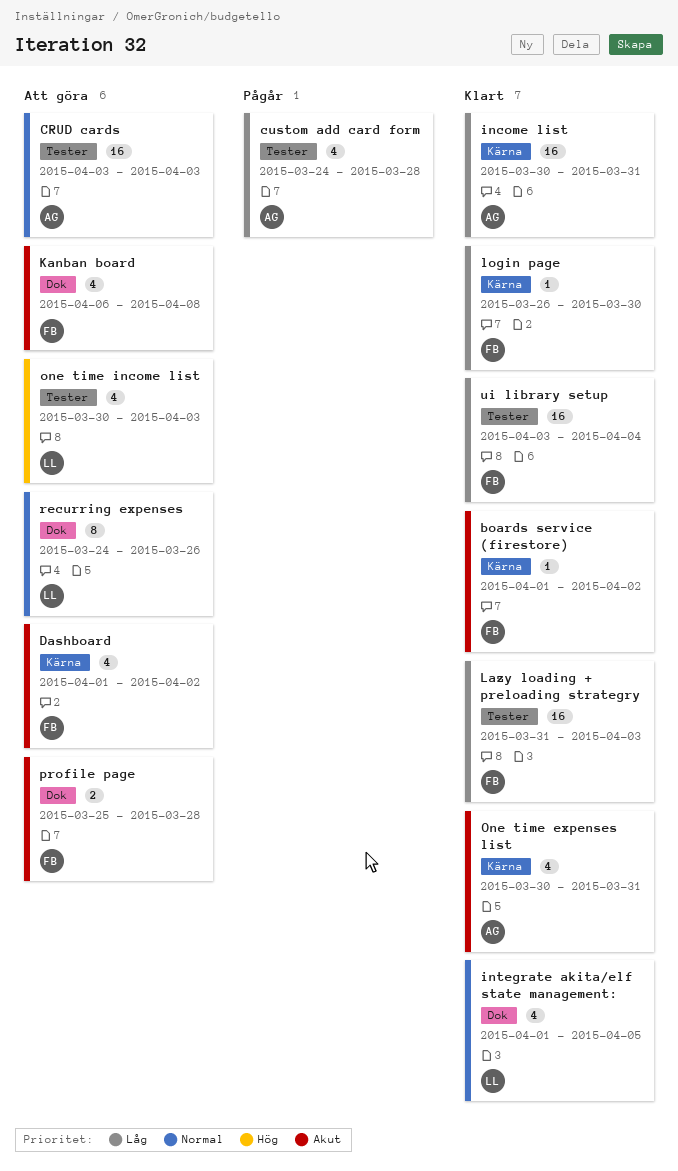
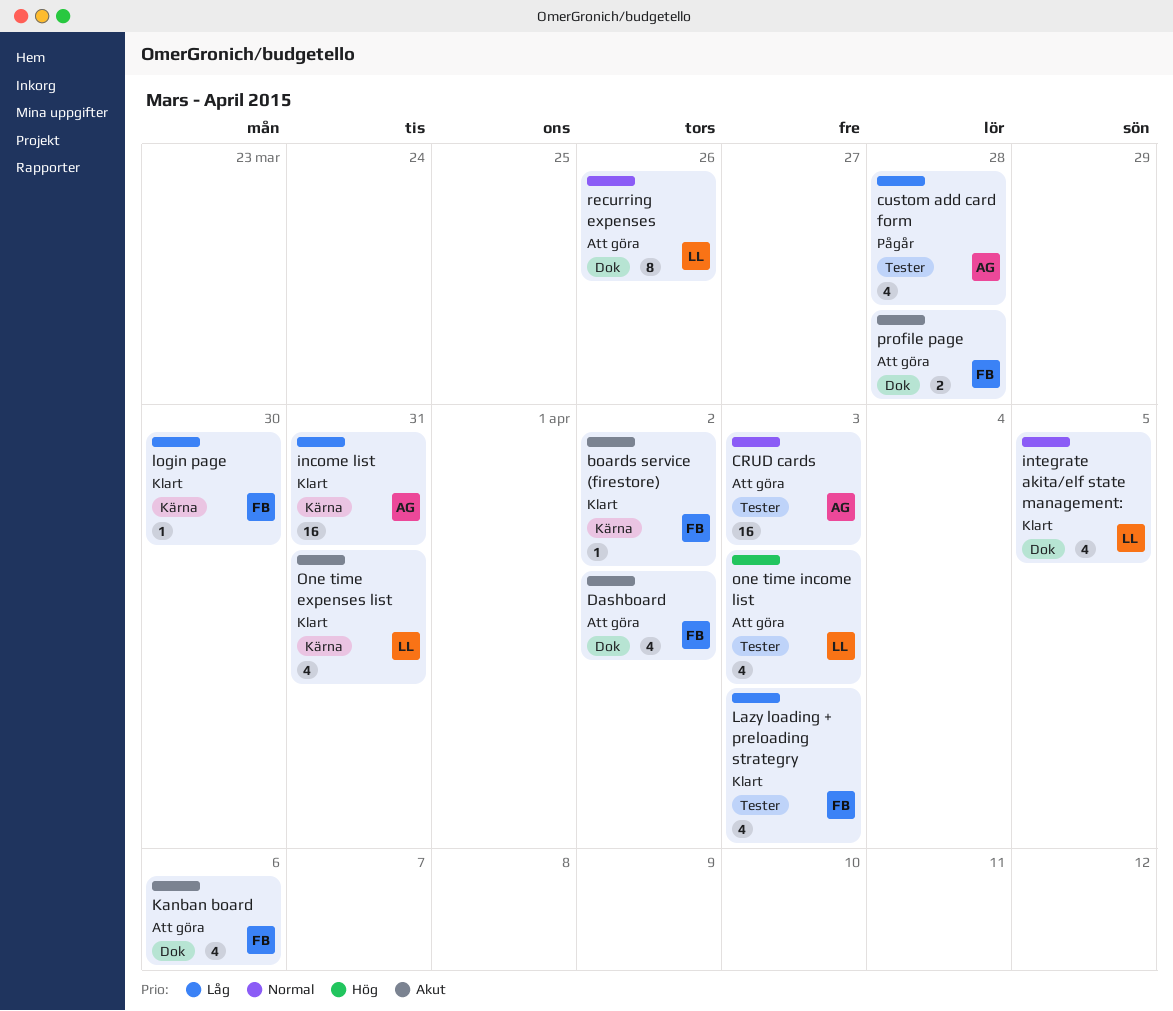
Dashboard, label: Kärna -> Dok
Kanban board, due: Apr 8 -> Apr 6
Lazy loading + preloading strategry, estimate: 16 -> 4
One time expenses list, owner: AG -> LL
ui library setup: present -> none

